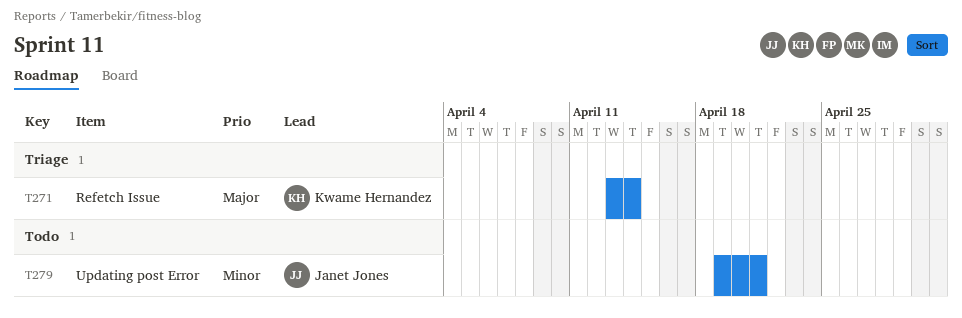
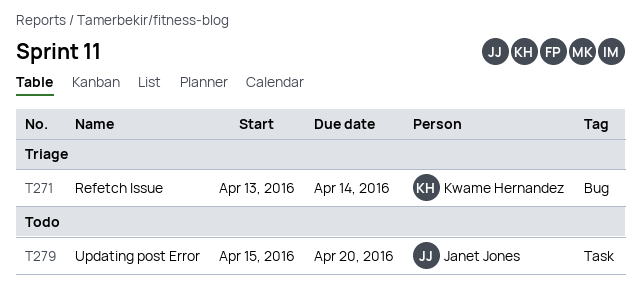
T279, start: Apr 19 -> Apr 15
T279, due: Apr 21 -> Apr 20

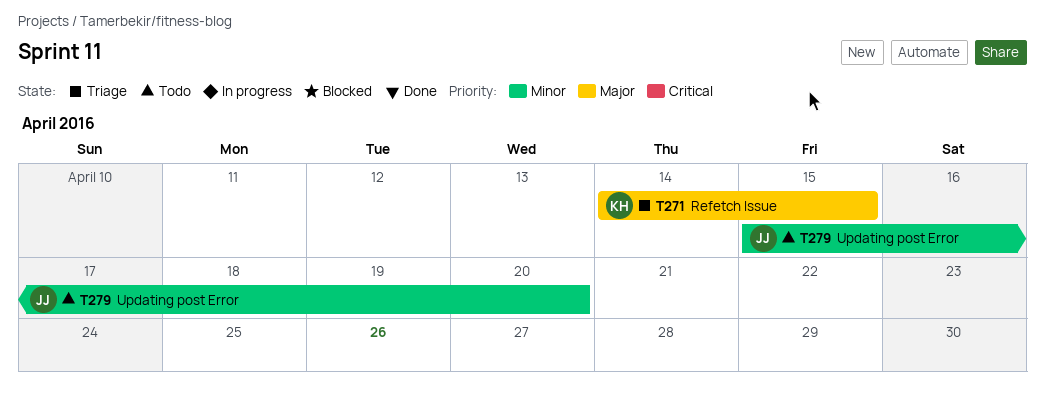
T271, start: Apr 13 -> Apr 14
T271, due: Apr 14 -> Apr 15

